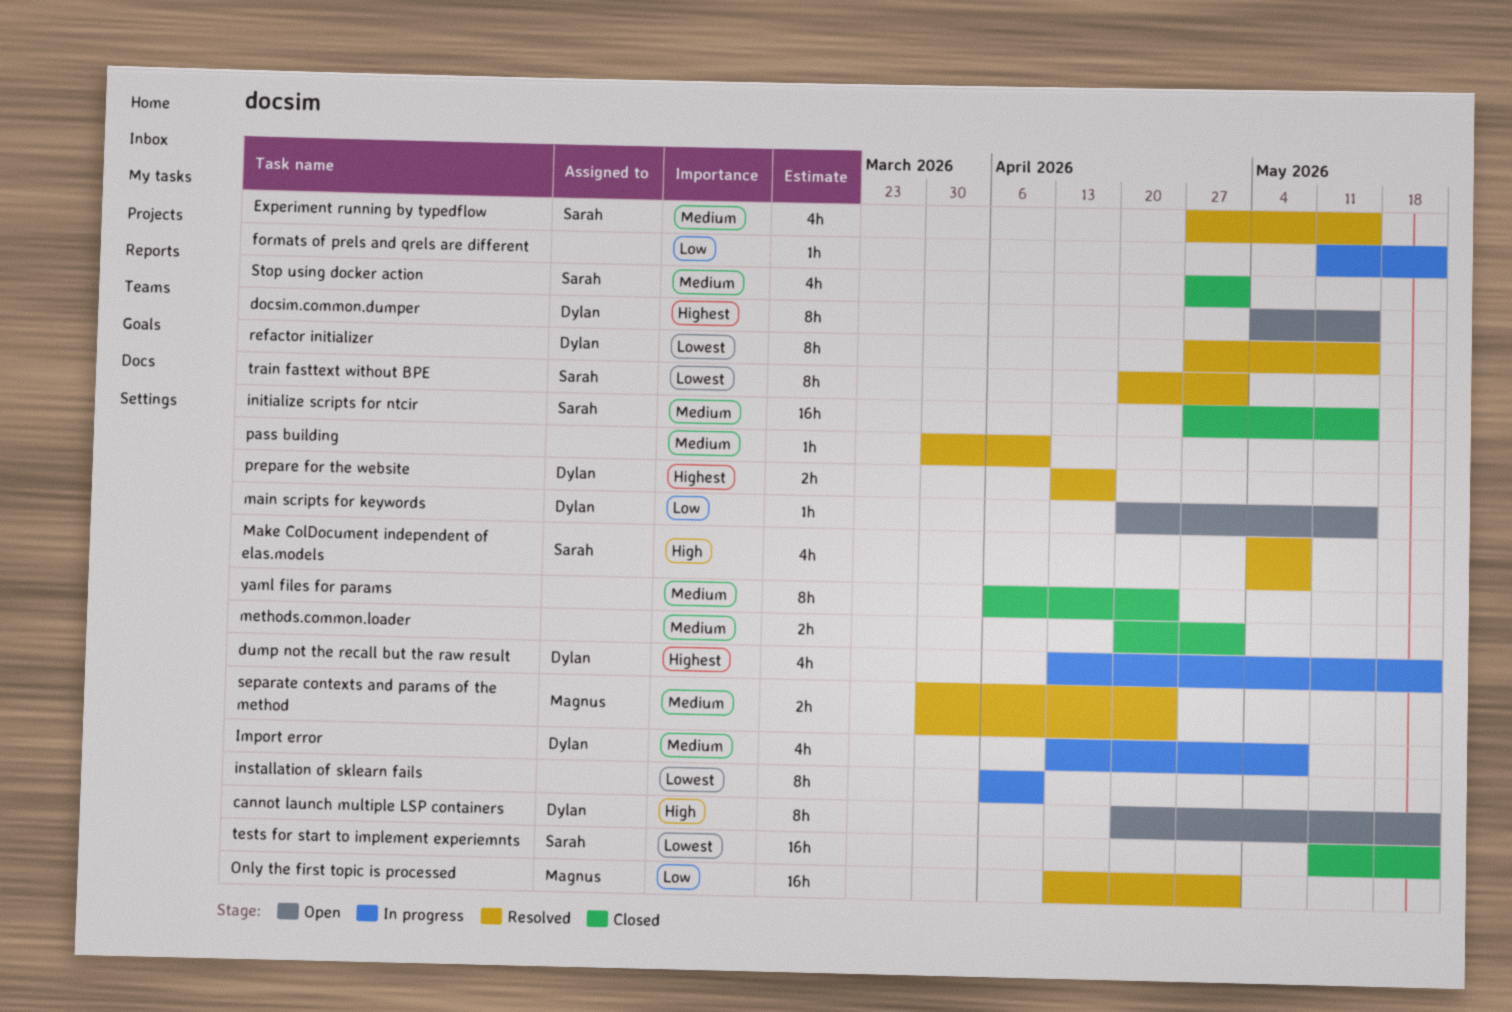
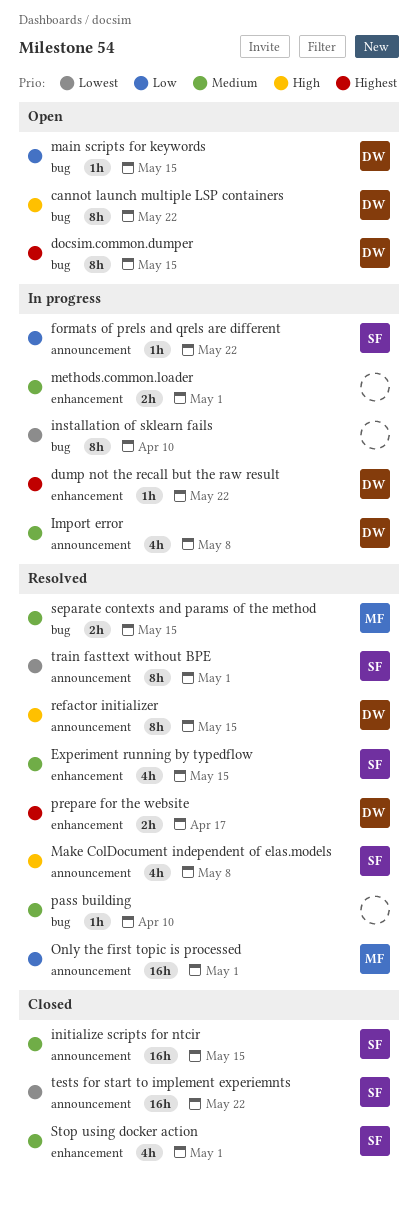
dump not the recall but the raw result, estimate: 4h -> 1h
formats of prels and qrels are different, owner: none -> Sarah
methods.common.loader, status: Closed -> In progress
refactor initializer, priority: Lowest -> High
separate contexts and params of the method, due: Apr 24 -> May 15
yaml files for params: present -> none

